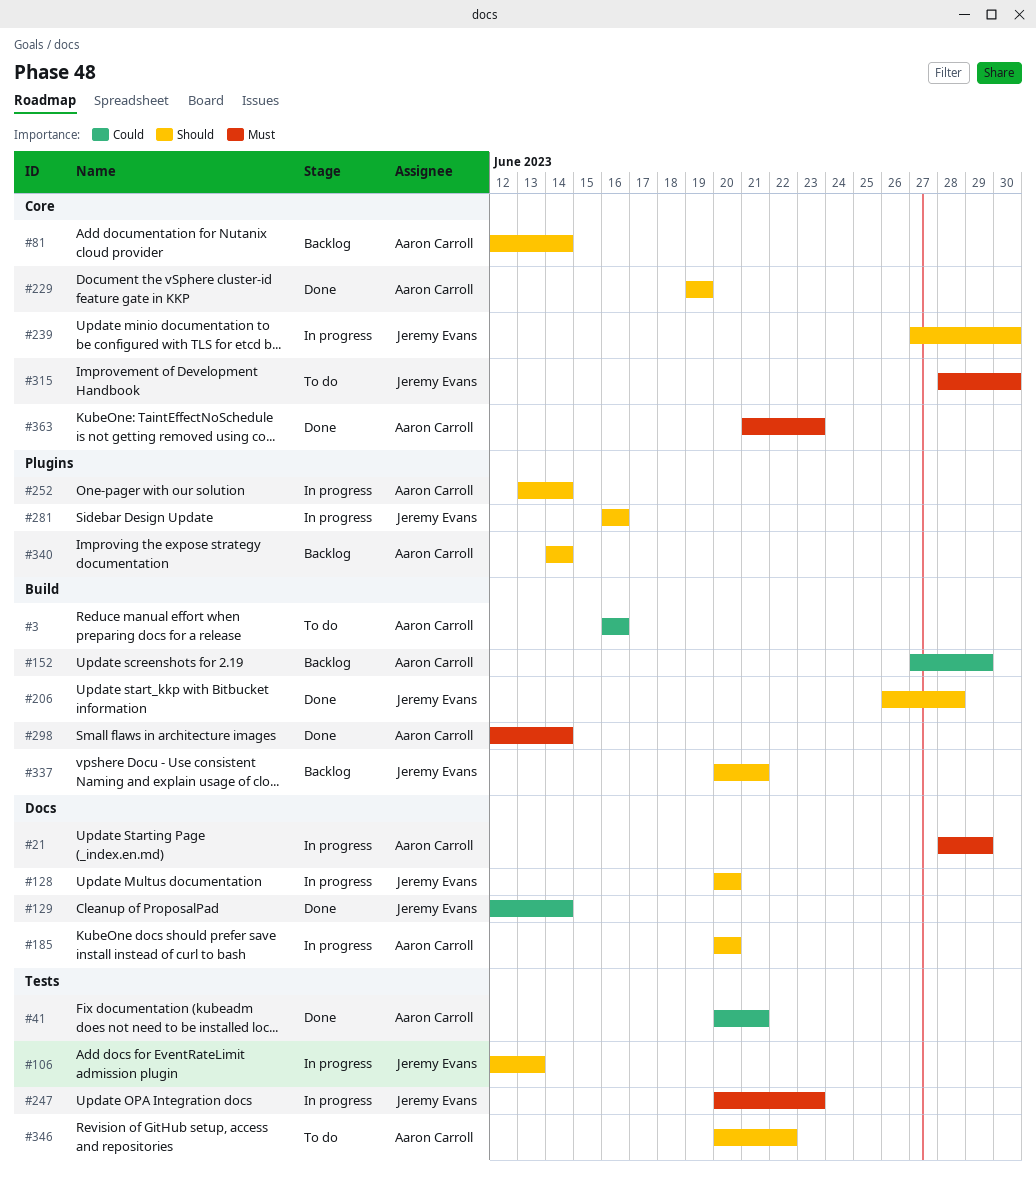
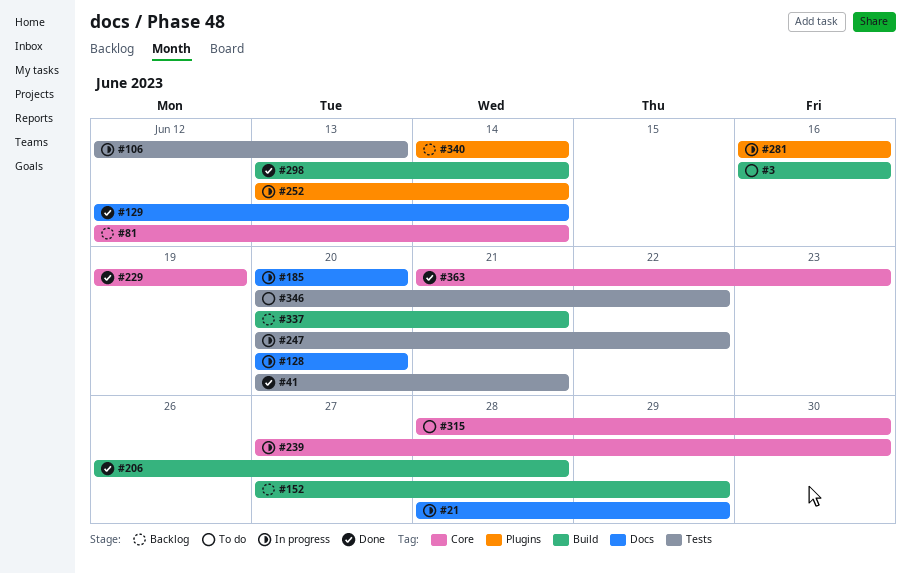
#247, due: Jun 23 -> Jun 22
#298, start: Jun 12 -> Jun 13

